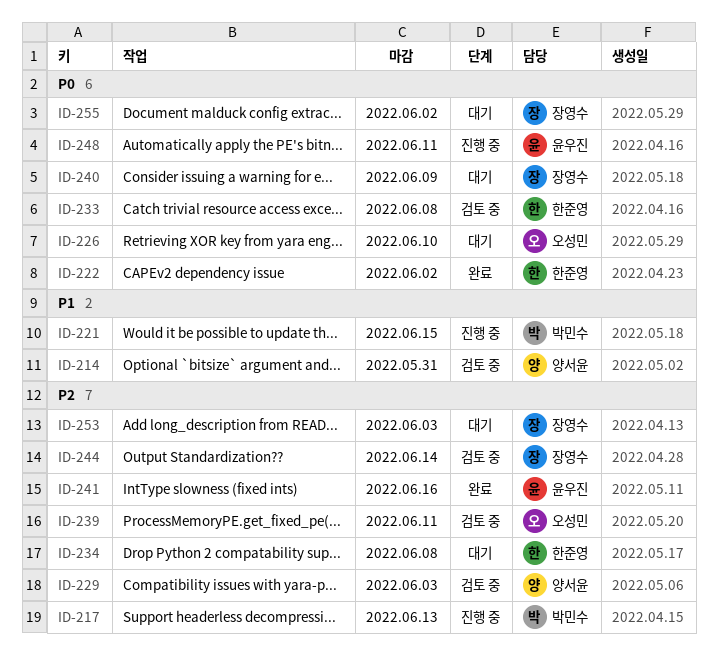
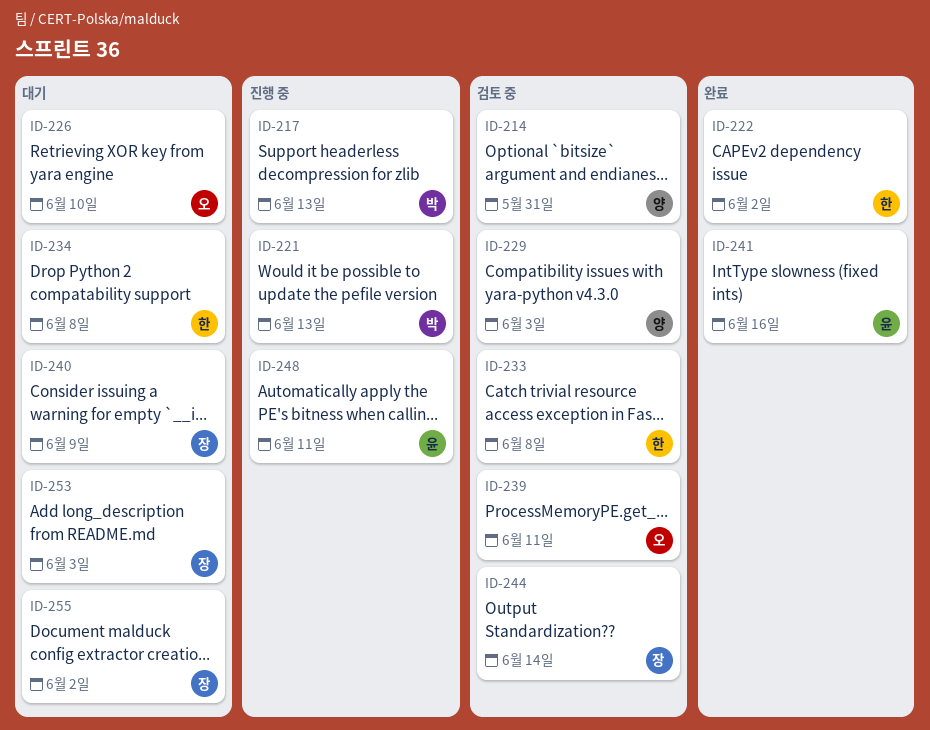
ID-221, due: Jun 15 -> Jun 13

